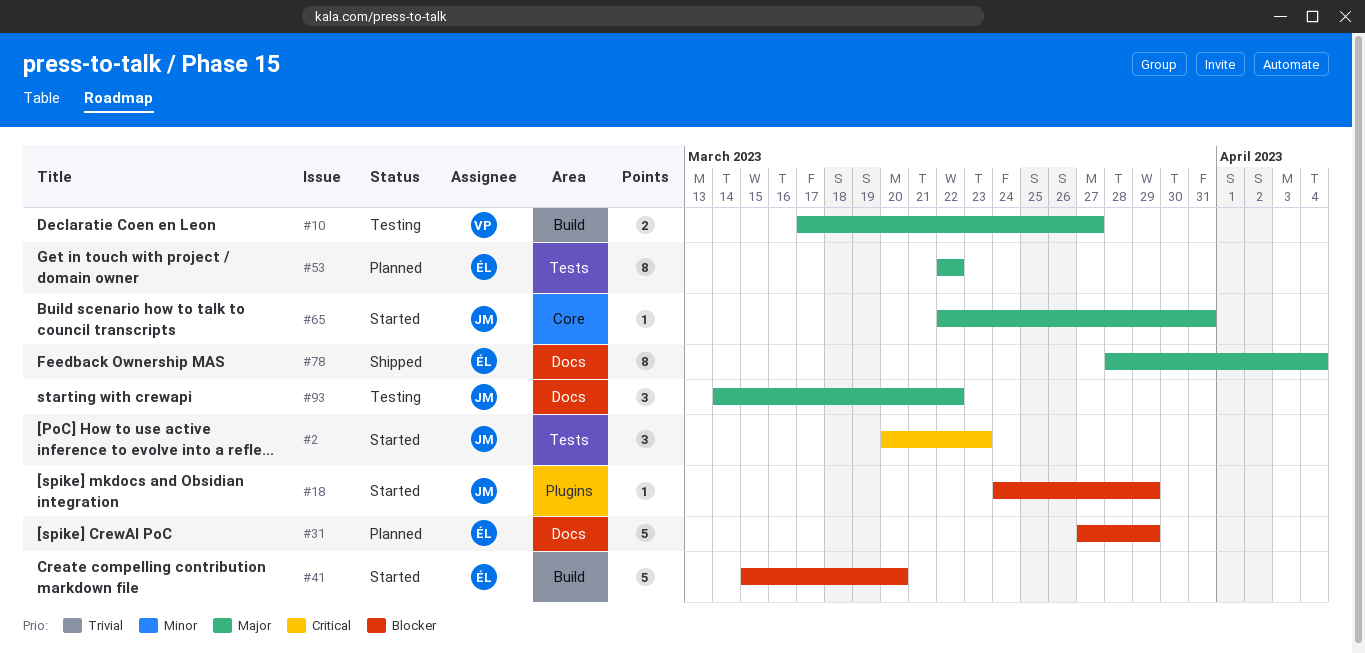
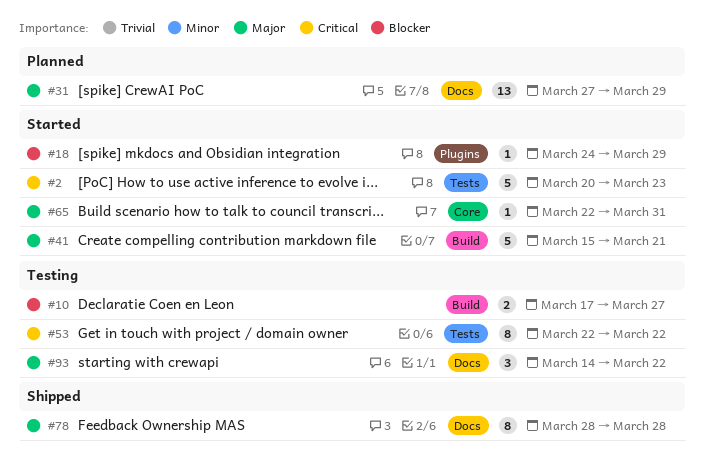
#2, estimate: 3 -> 5
#10, priority: Major -> Blocker
#31, priority: Blocker -> Major
#31, estimate: 5 -> 13
#41, priority: Blocker -> Major
#41, due: Mar 20 -> Mar 21
#53, status: Planned -> Testing
#53, priority: Major -> Critical
#78, due: Apr 4 -> Mar 28

